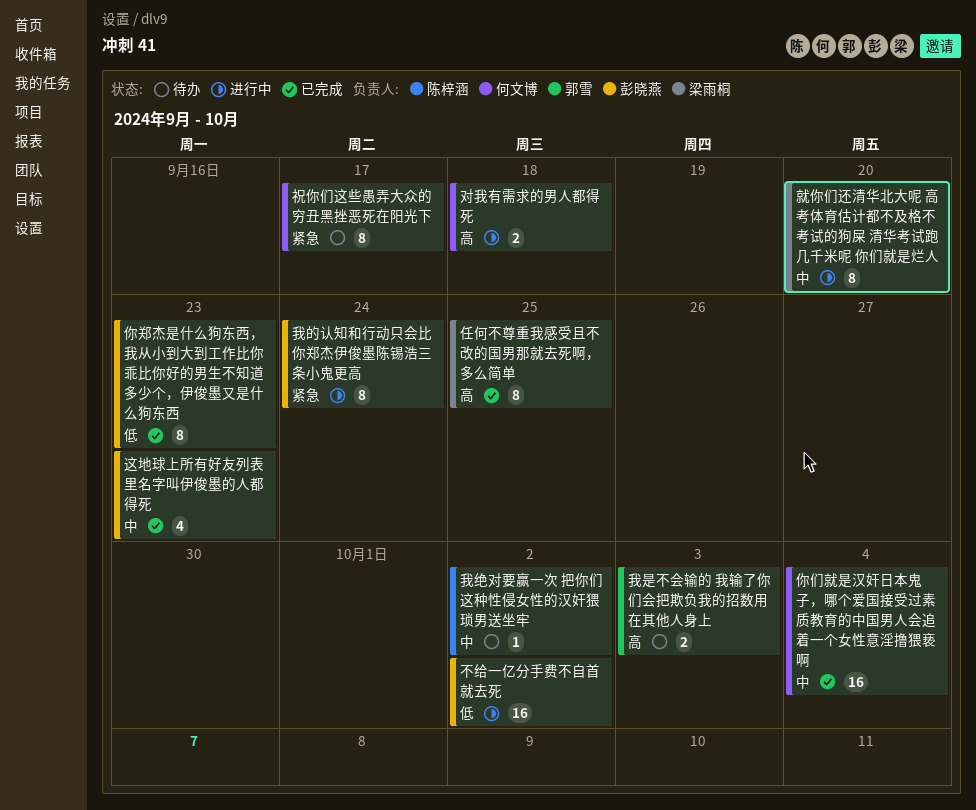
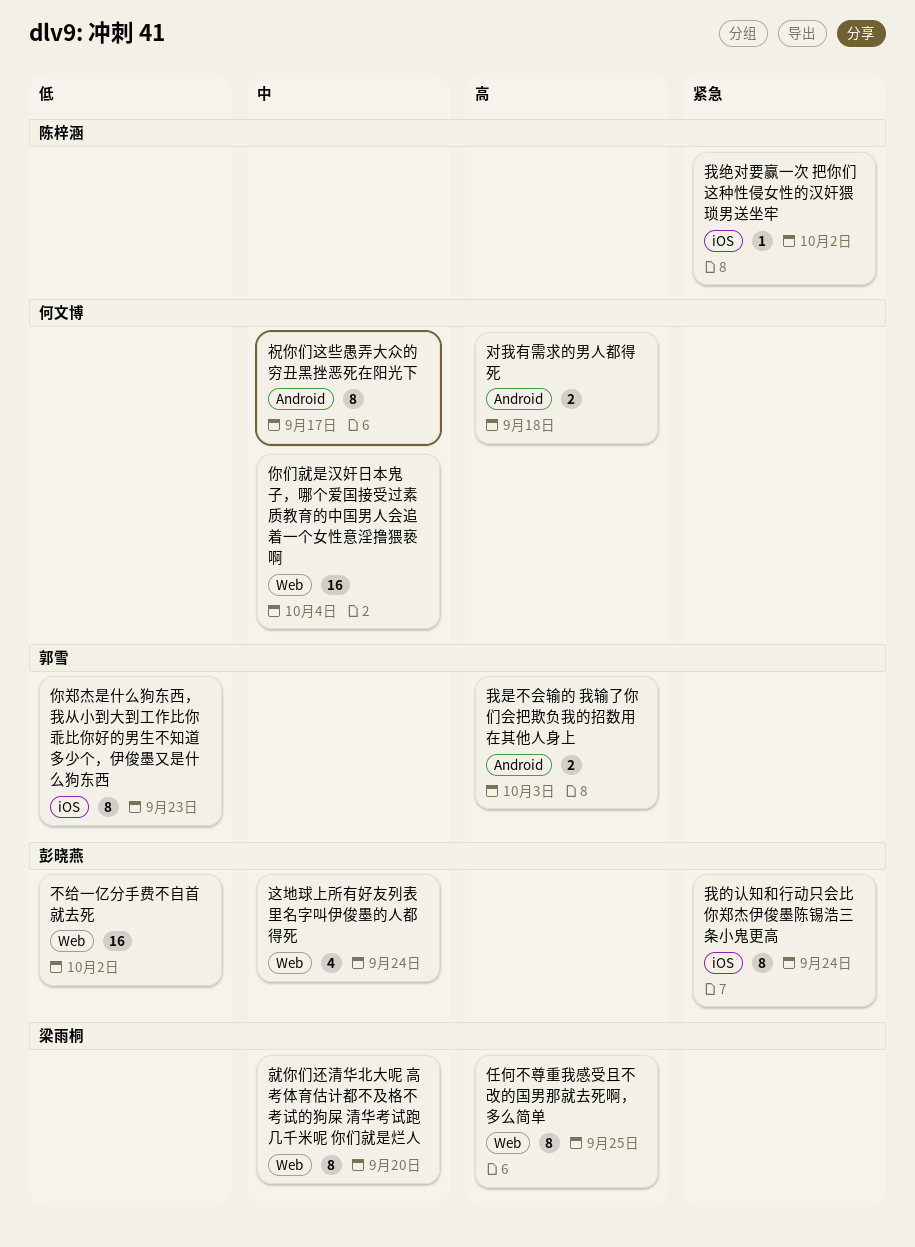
你郑杰是什么狗东西，我从小到大到工作比你乖比你好的男生不知道多少个，伊俊墨又是什么狗东西, owner: 彭晓燕 -> 郭雪
我绝对要赢一次 把你们这种性侵女性的汉奸猥琐男送坐牢, priority: 中 -> 紧急
祝你们这些愚弄大众的穷丑黑挫恶死在阳光下, priority: 紧急 -> 中
这地球上所有好友列表里名字叫伊俊墨的人都得死, due: Sep 23 -> Sep 24

